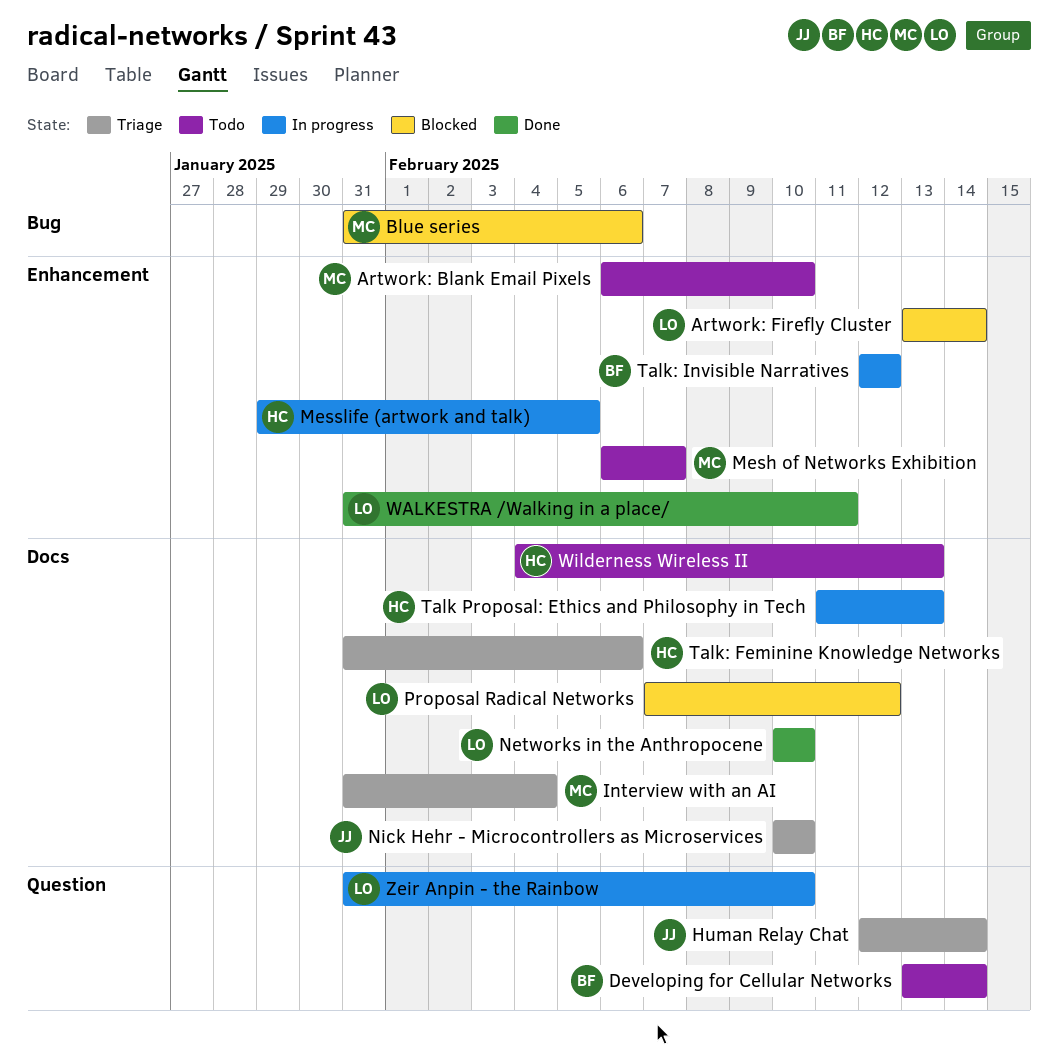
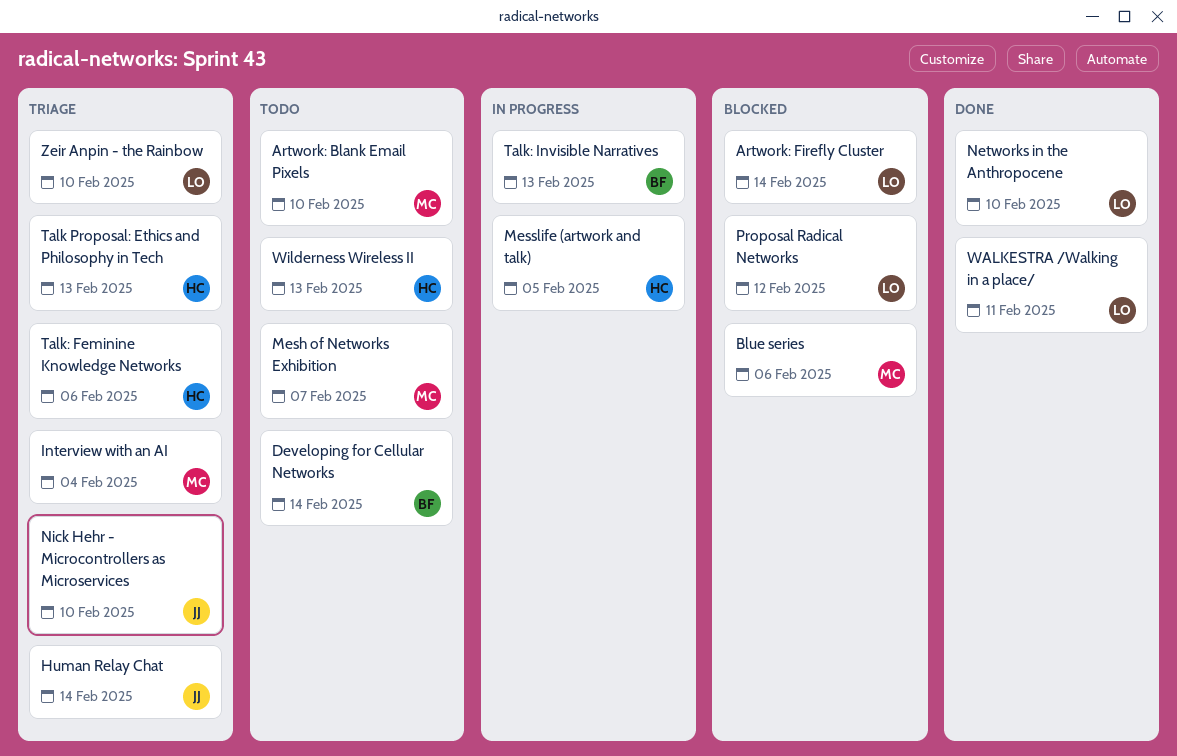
Talk Proposal: Ethics and Philosophy in Tech, status: In progress -> Triage
Talk: Invisible Narratives, due: Feb 12 -> Feb 13
Zeir Anpin - the Rainbow, status: In progress -> Triage

